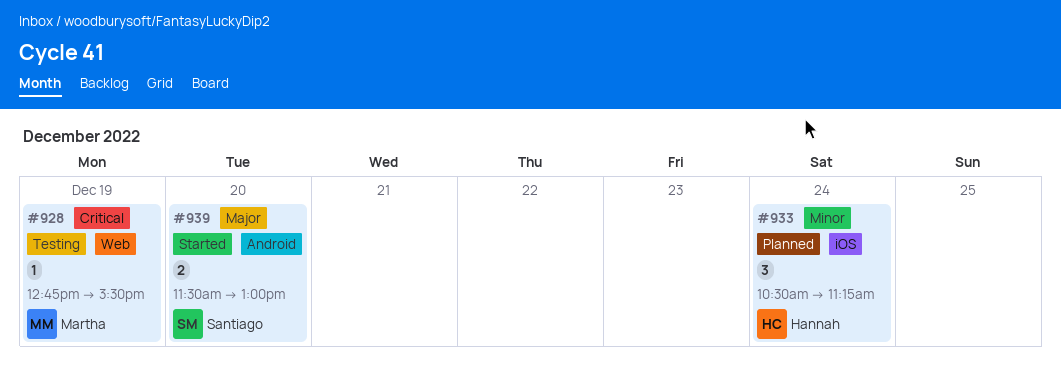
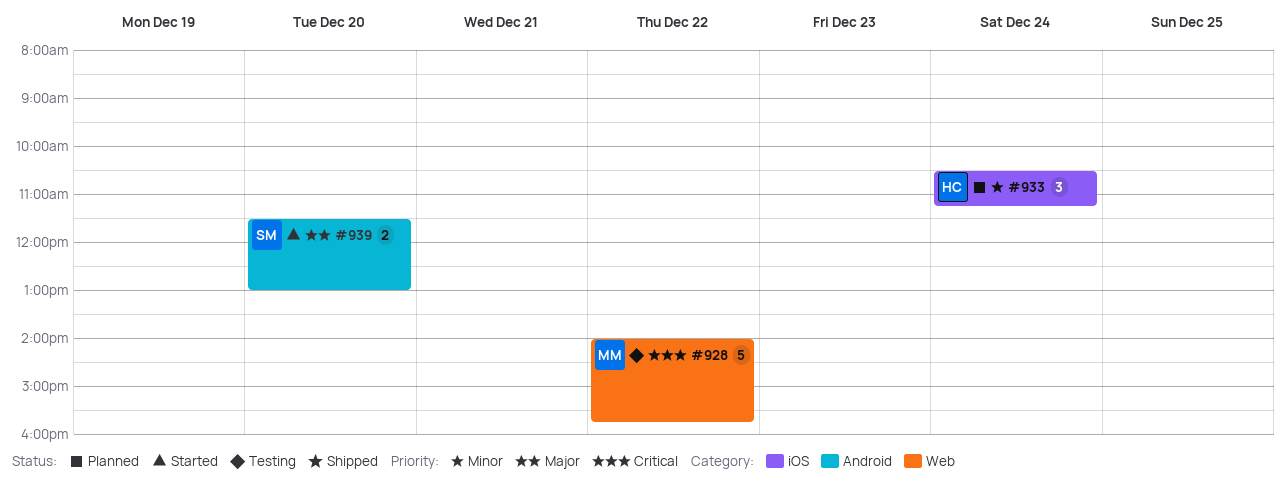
#928, estimate: 1 -> 5
#928, day: Dec 19 -> Dec 22
#928, begins: 12:45 -> 14:00
#928, ends: 15:30 -> 15:45

